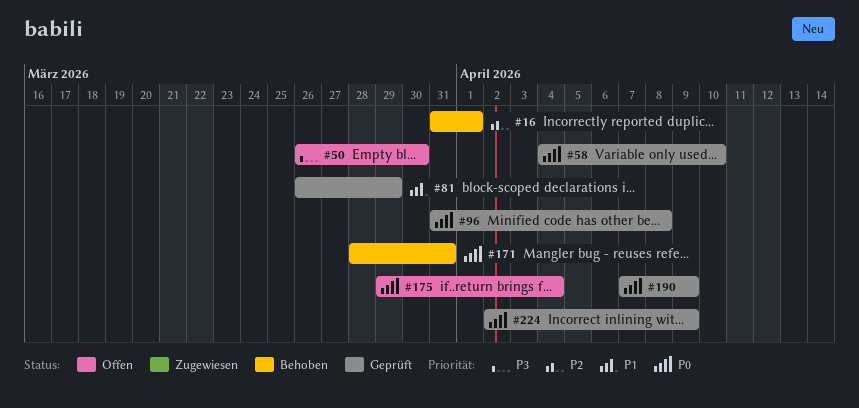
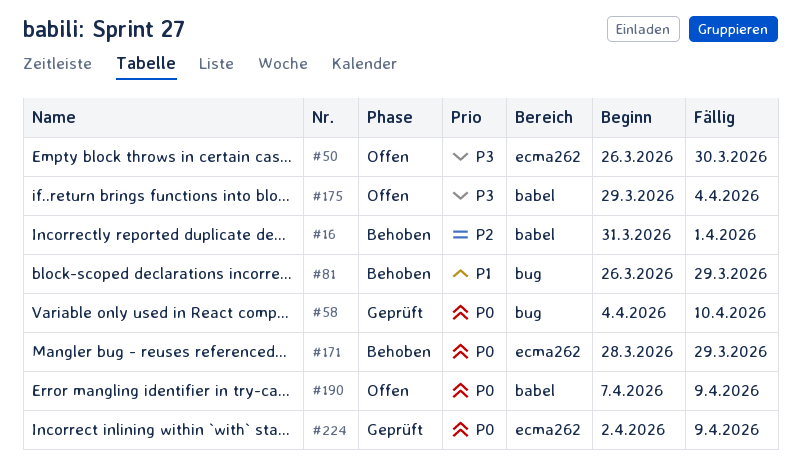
#81, status: Geprüft -> Behoben
#96: present -> none
#171, due: Mar 31 -> Mar 29
#175, priority: P0 -> P3
#190, status: Geprüft -> Offen

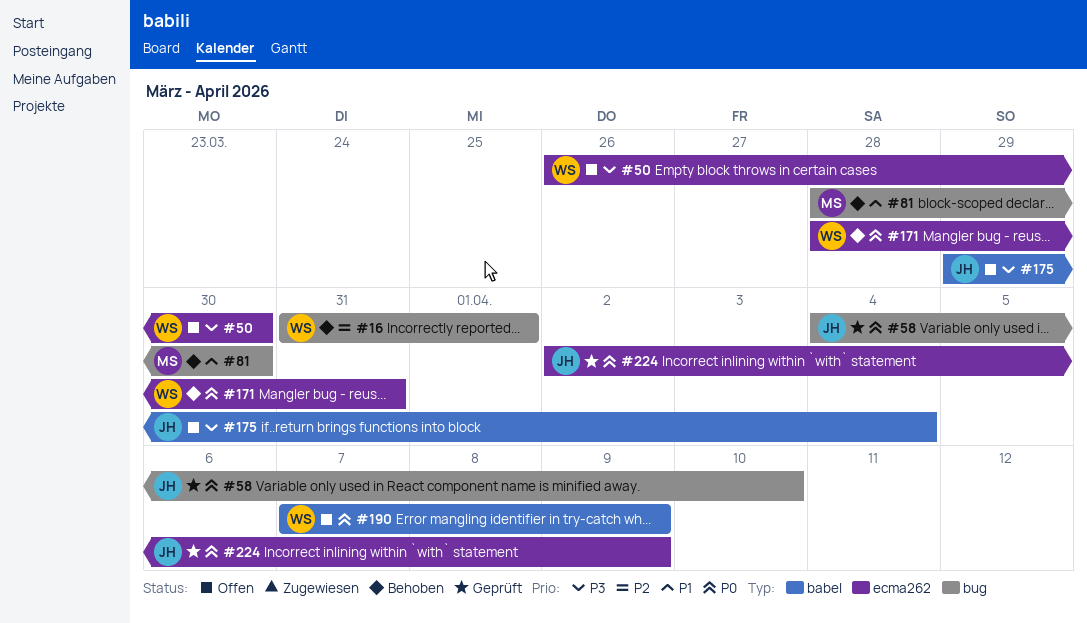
#16, label: babel -> bug
#81, start: Mar 26 -> Mar 28
#81, due: Mar 29 -> Mar 30
#171, due: Mar 29 -> Mar 31

